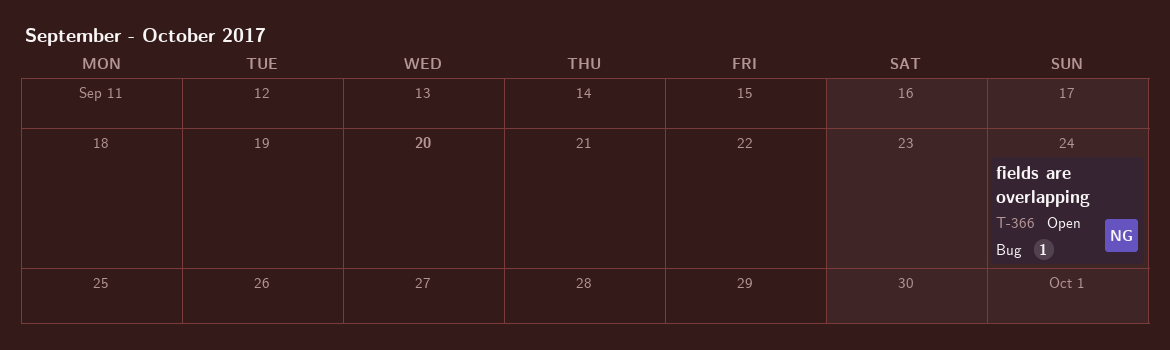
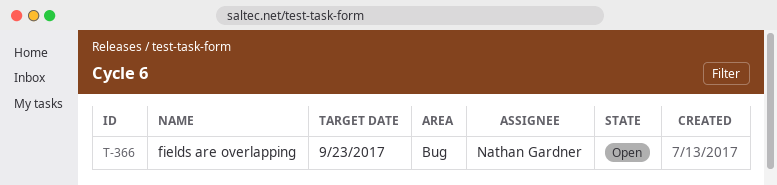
T-366, due: Sep 24 -> Sep 23

